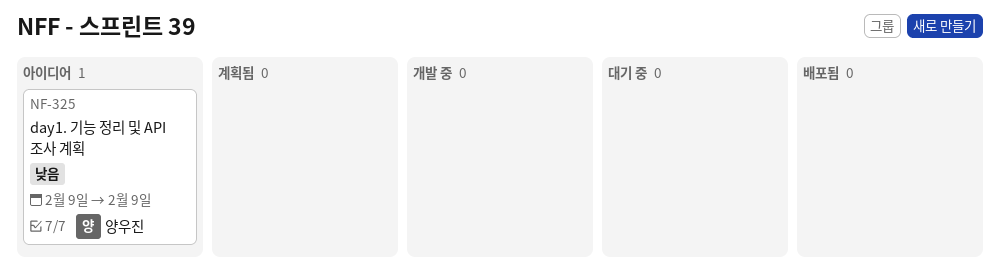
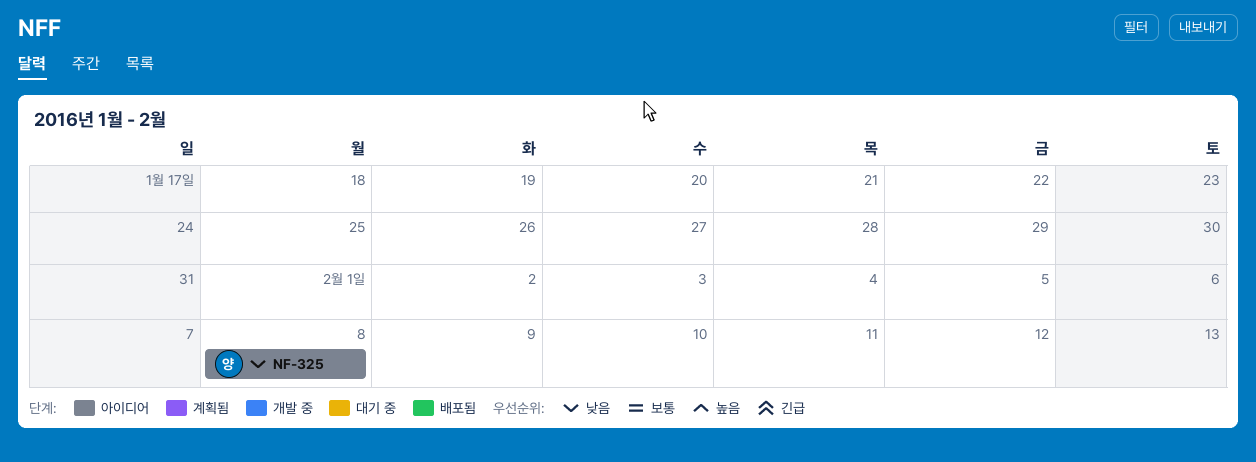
NF-325, start: Feb 9 -> Feb 8
NF-325, due: Feb 9 -> Feb 8

